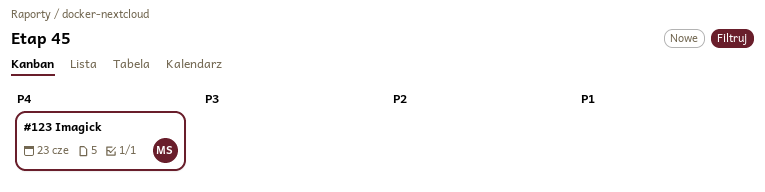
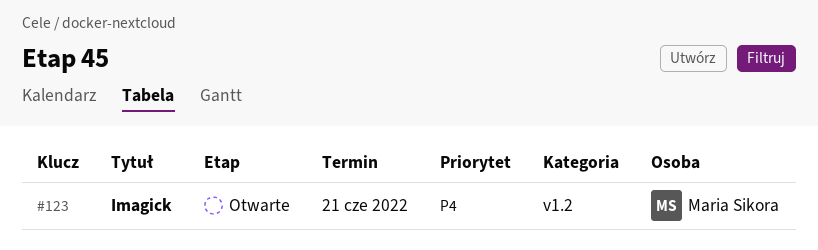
#123, due: Jun 23 -> Jun 21

